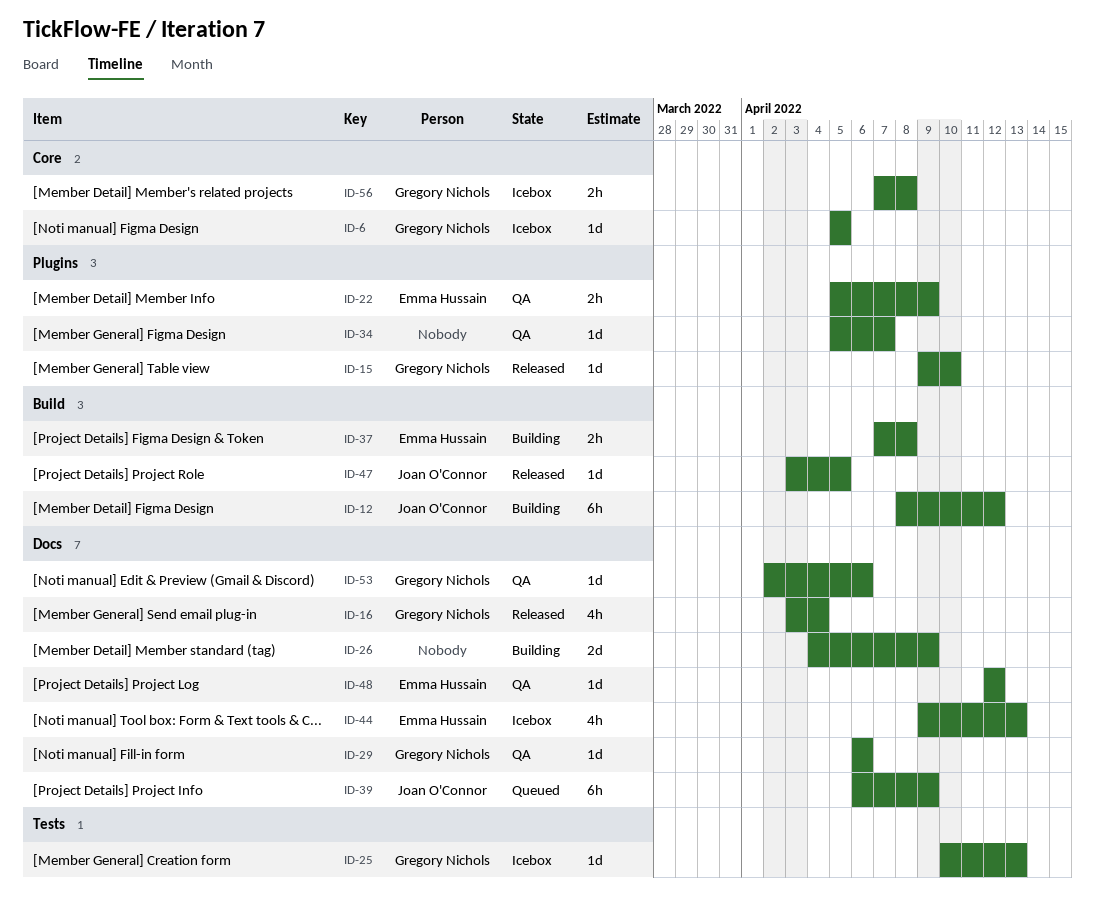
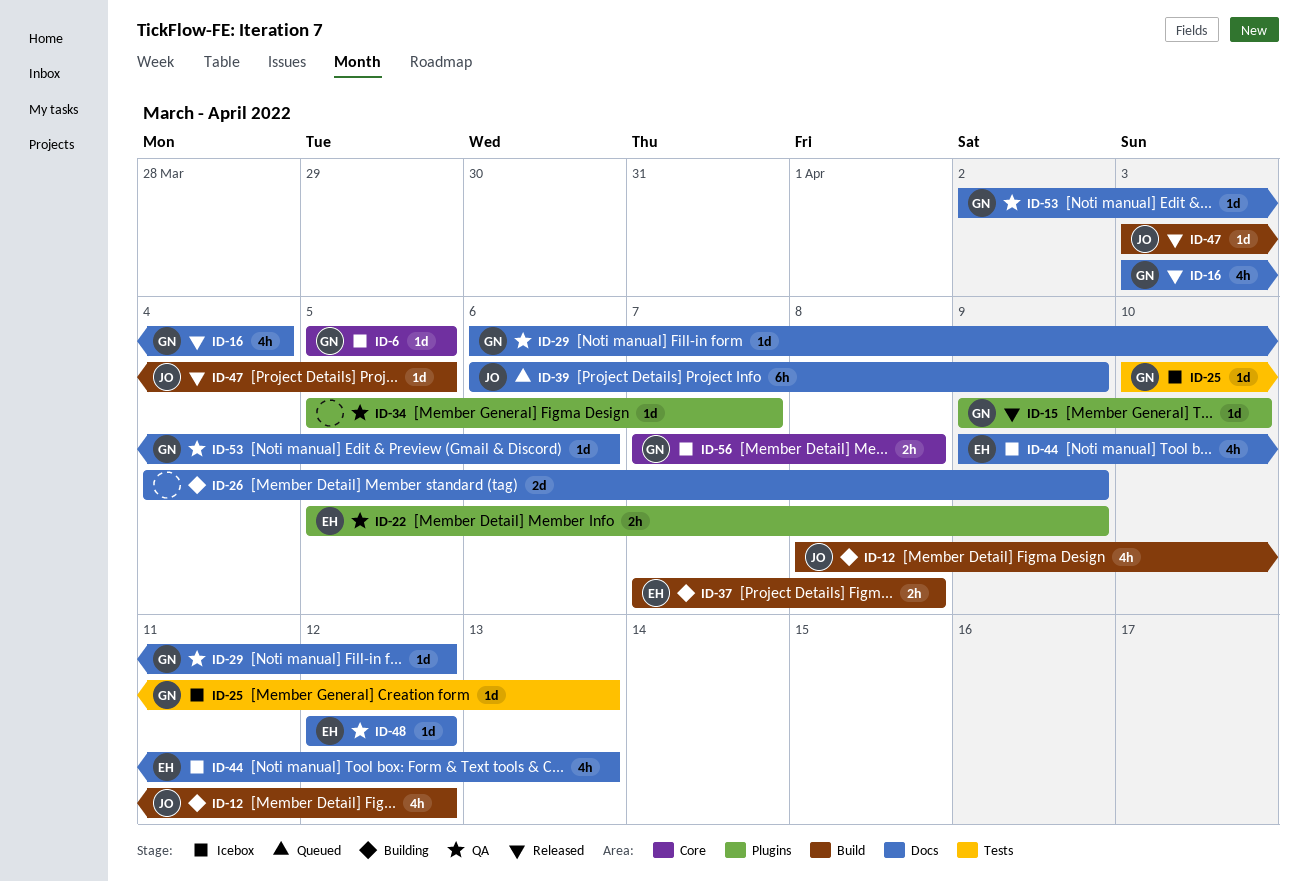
ID-12, estimate: 6h -> 4h
ID-29, due: Apr 6 -> Apr 12

